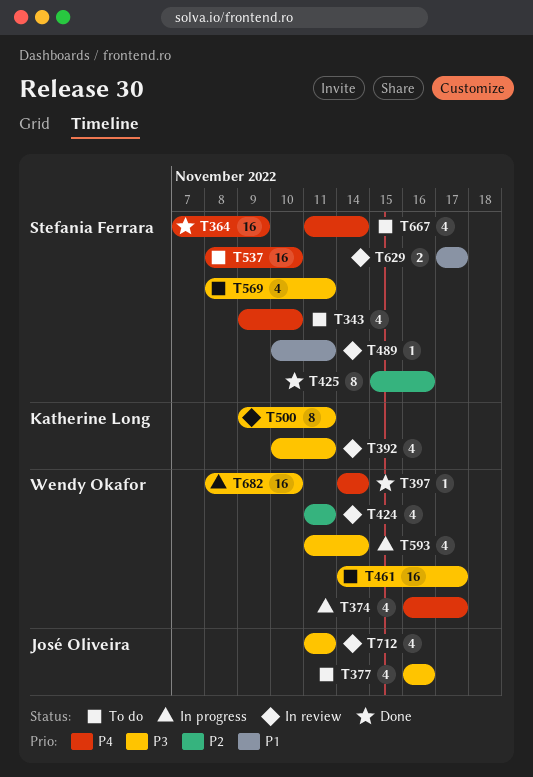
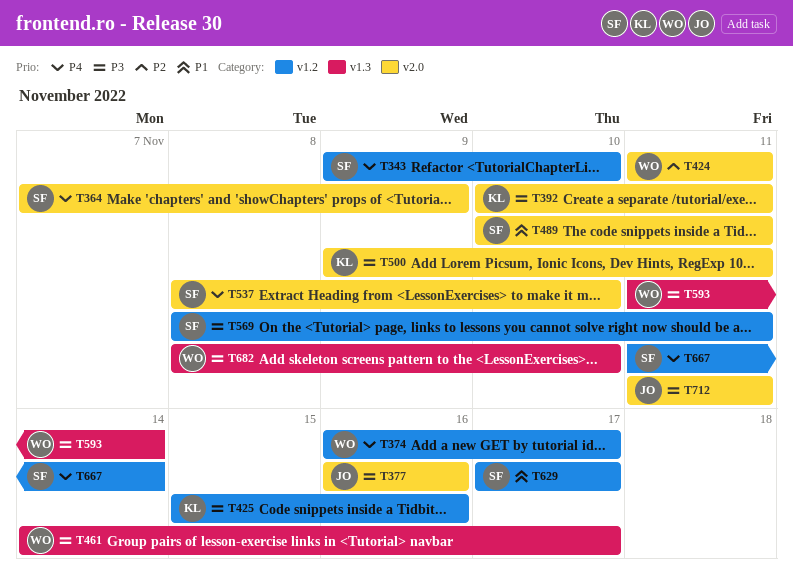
T397: present -> none
T425, owner: Stefania Ferrara -> Katherine Long
T425, priority: P2 -> P3

